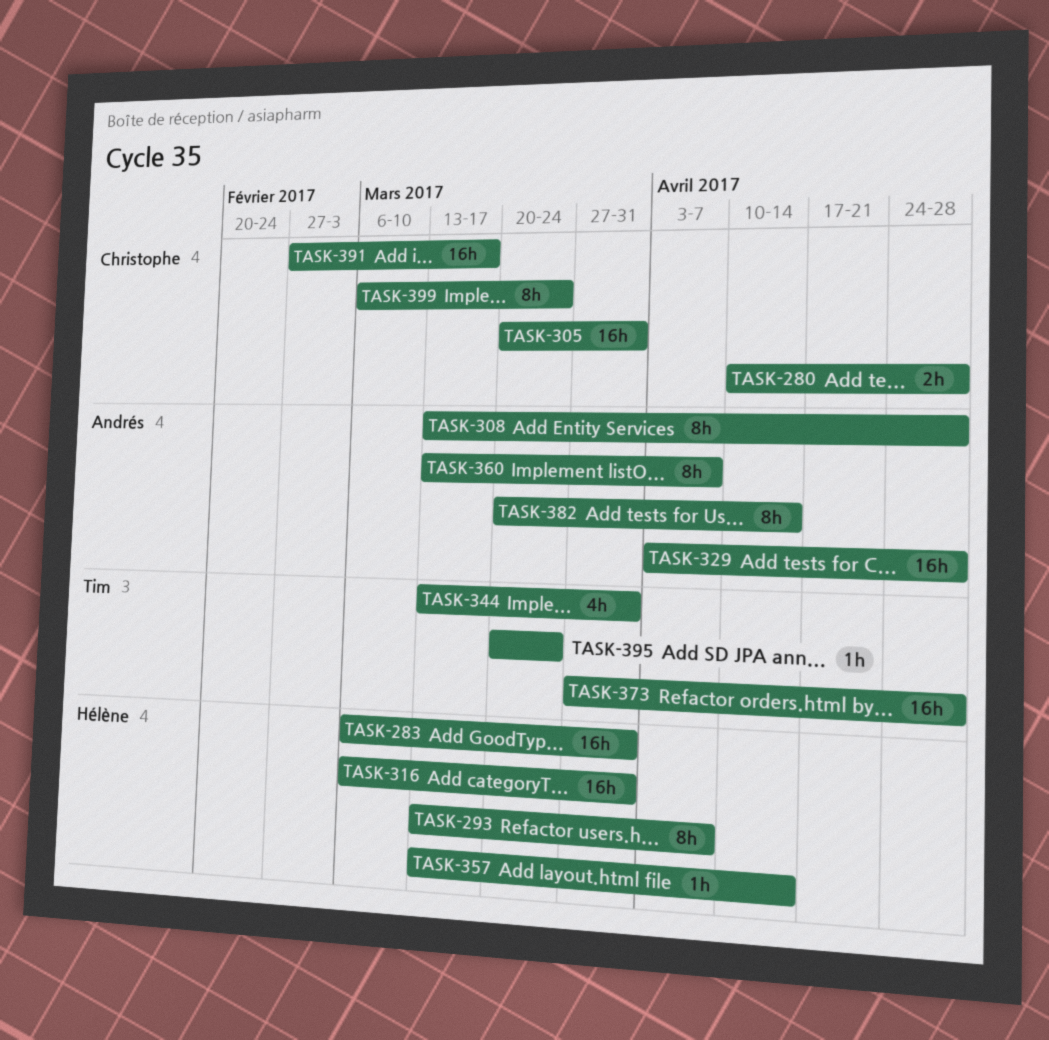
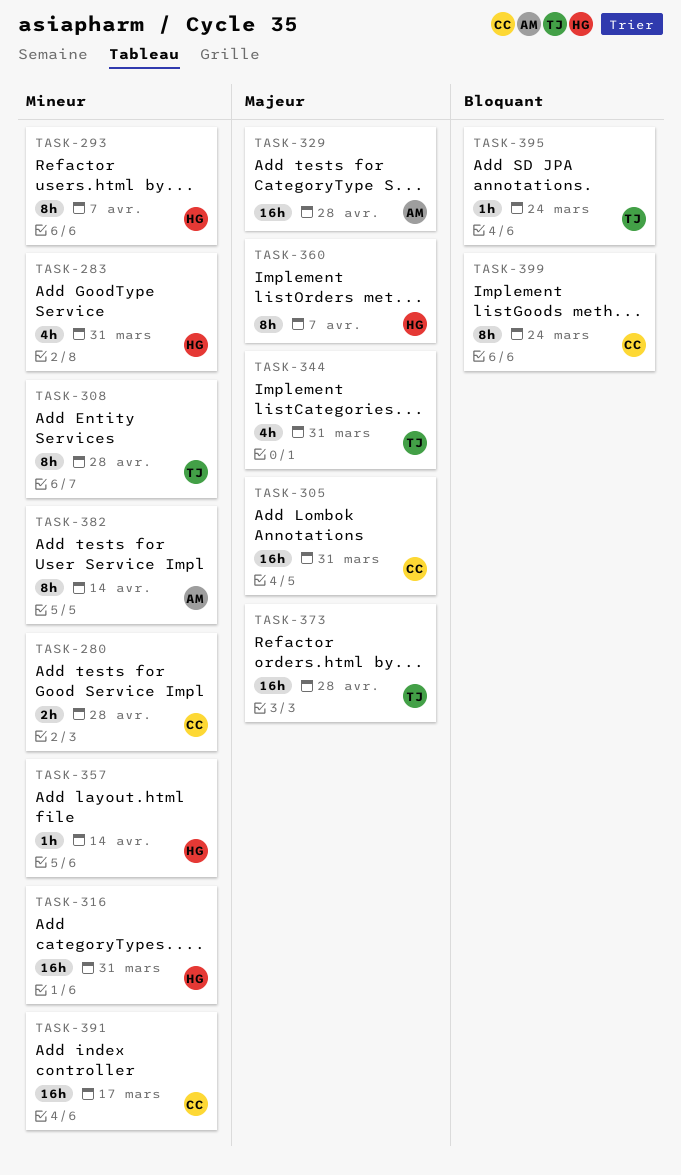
TASK-283, estimate: 16h -> 4h
TASK-308, owner: Andrés -> Tim
TASK-360, owner: Andrés -> Hélène

